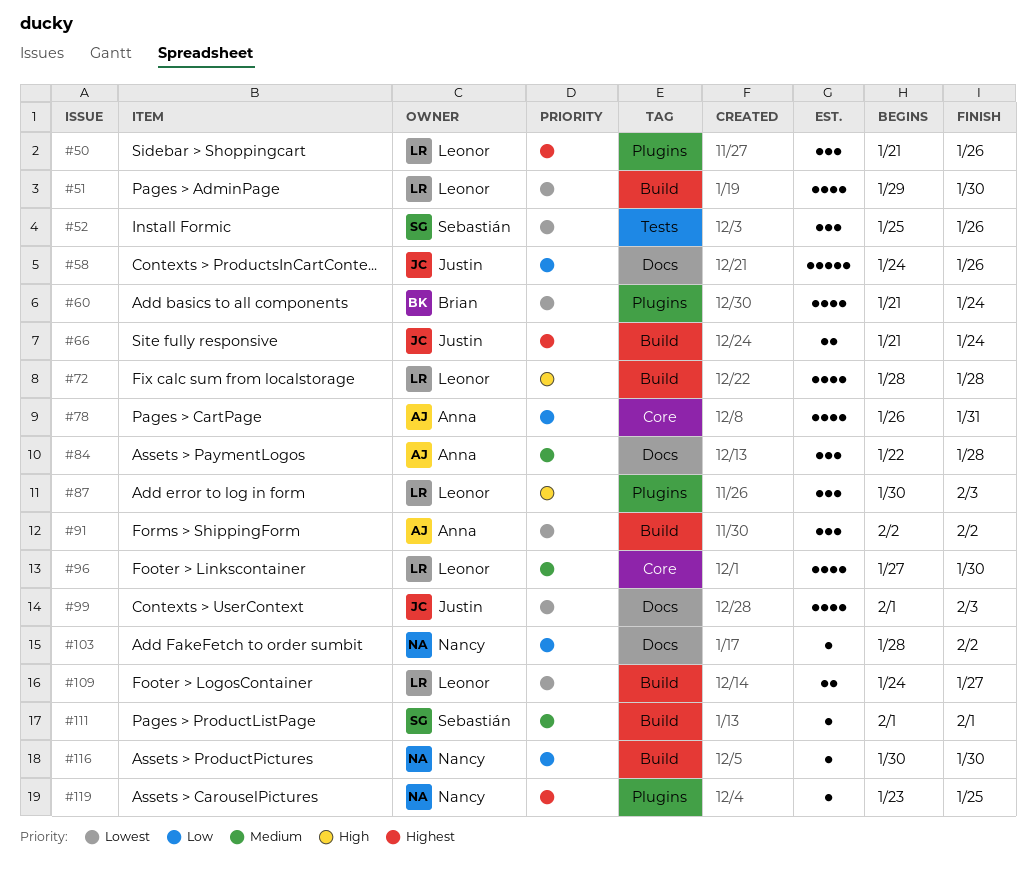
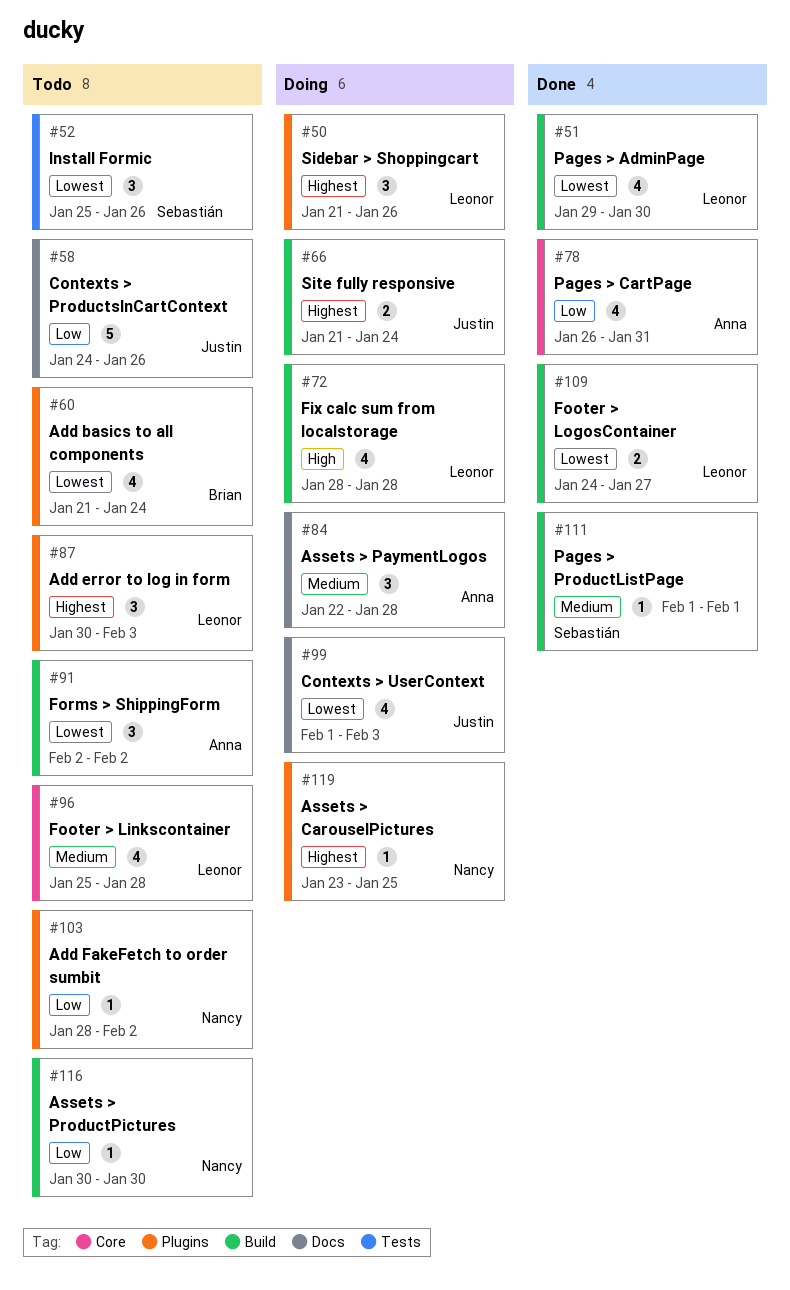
#87, priority: High -> Highest
#96, start: Jan 27 -> Jan 25
#96, due: Jan 30 -> Jan 28
#103, label: Docs -> Plugins

